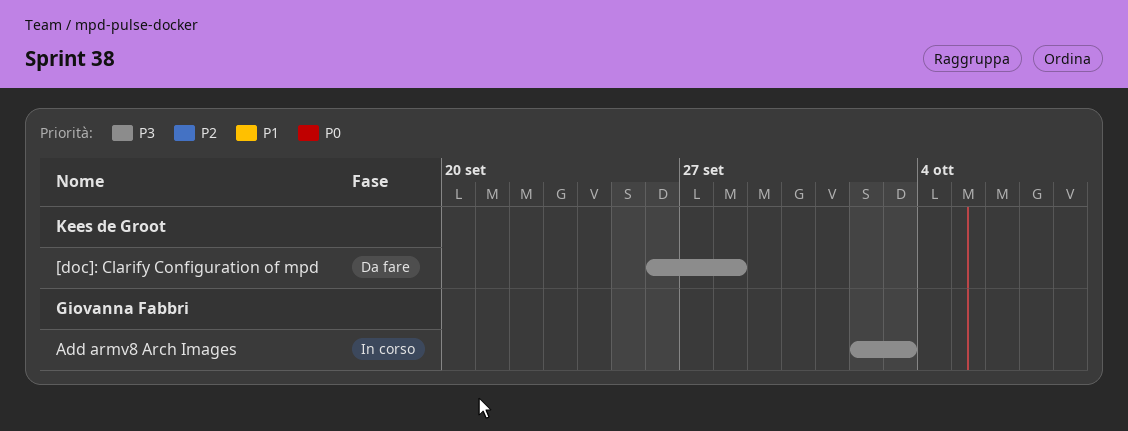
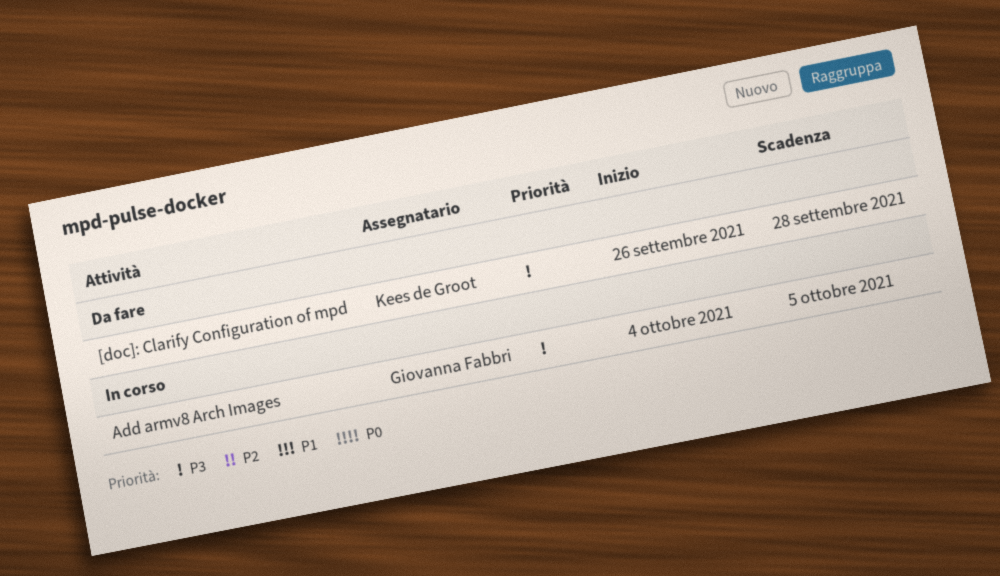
Add armv8 Arch Images, start: Oct 2 -> Oct 4
Add armv8 Arch Images, due: Oct 3 -> Oct 5

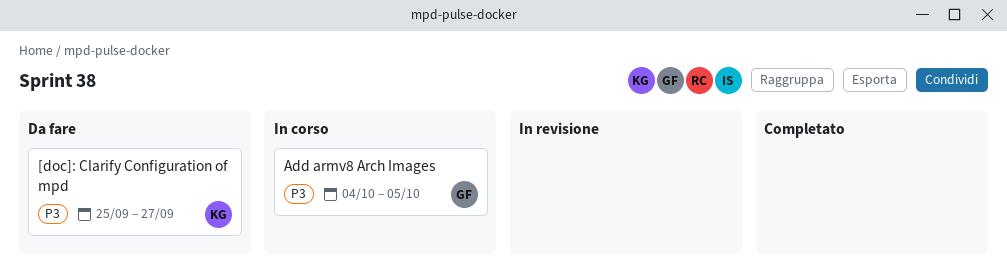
[doc]: Clarify Configuration of mpd, start: Sep 26 -> Sep 25
[doc]: Clarify Configuration of mpd, due: Sep 28 -> Sep 27

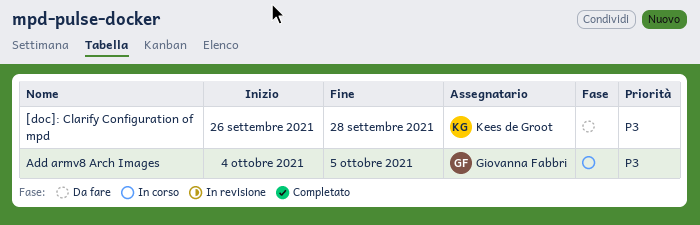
[doc]: Clarify Configuration of mpd, start: Sep 25 -> Sep 26
[doc]: Clarify Configuration of mpd, due: Sep 27 -> Sep 28

